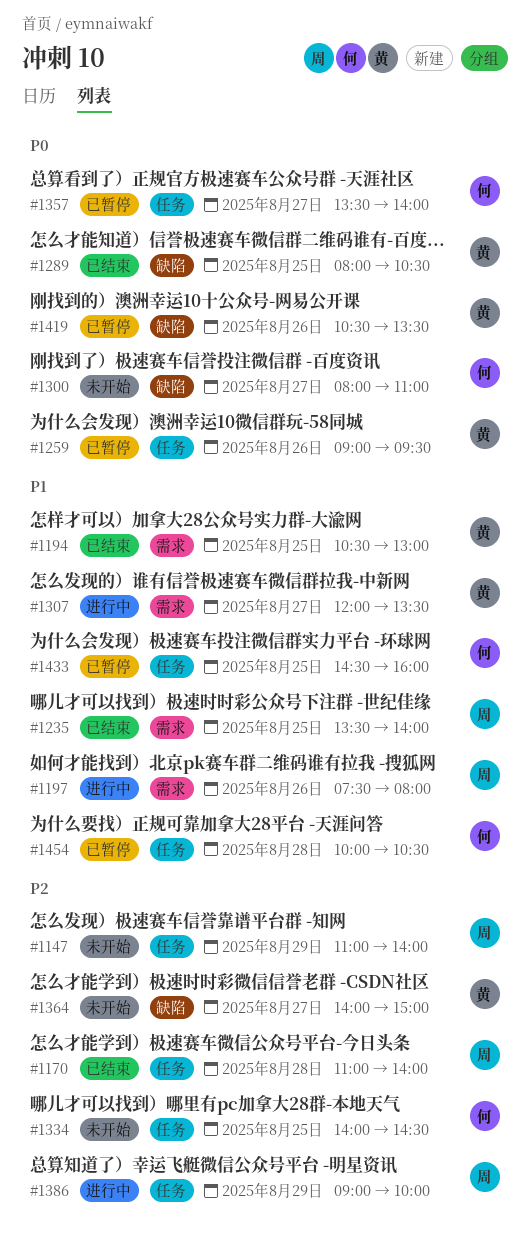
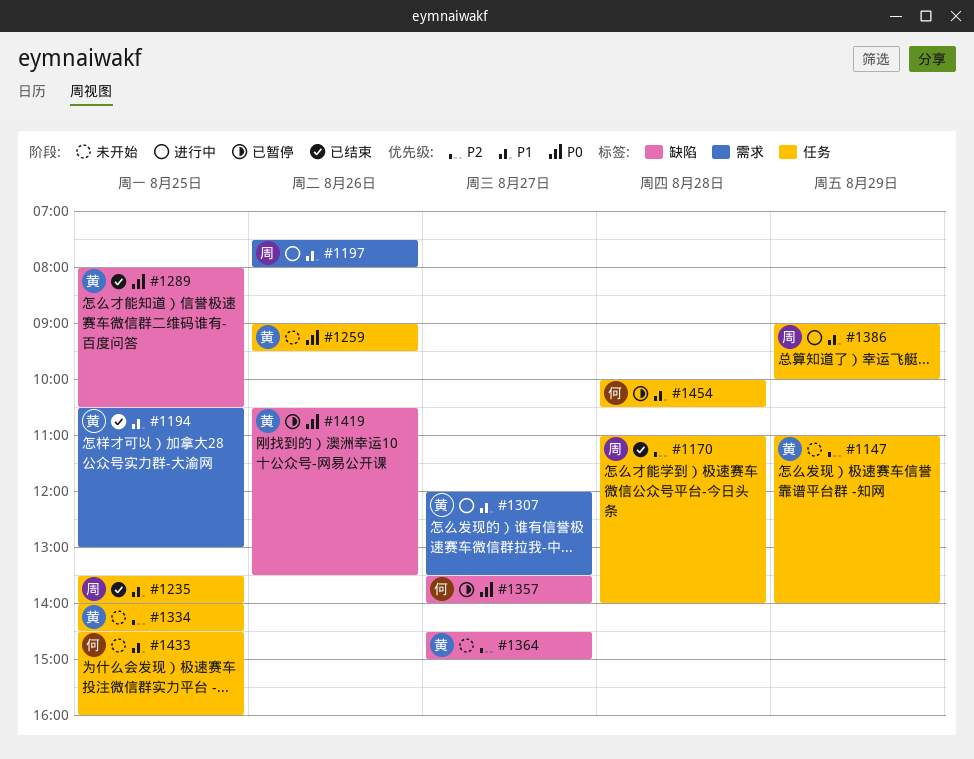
#1147, owner: 周 -> 黄
#1235, label: 需求 -> 任务
#1259, status: 已暂停 -> 未开始
#1300: present -> none
#1334, owner: 何 -> 黄
#1357, label: 任务 -> 缺陷
#1364, begins: 14:00 -> 14:30
#1386, priority: P2 -> P1
#1433, status: 已暂停 -> 未开始

